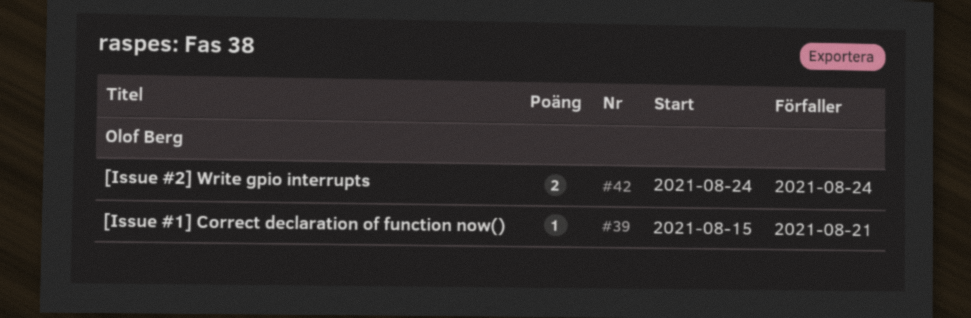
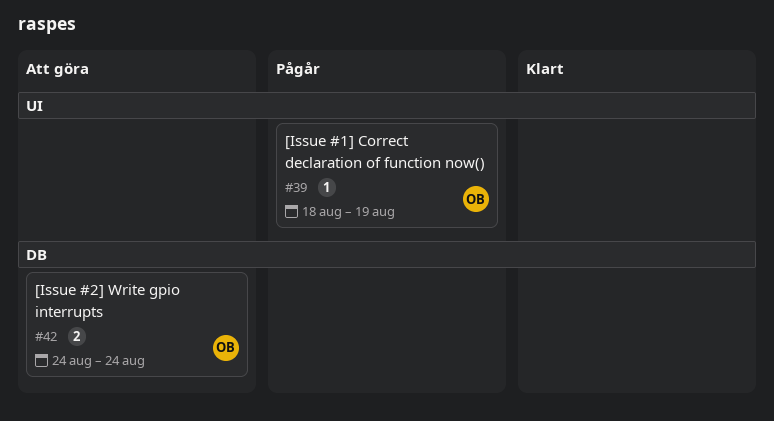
#39, start: Aug 15 -> Aug 18
#39, due: Aug 21 -> Aug 19

